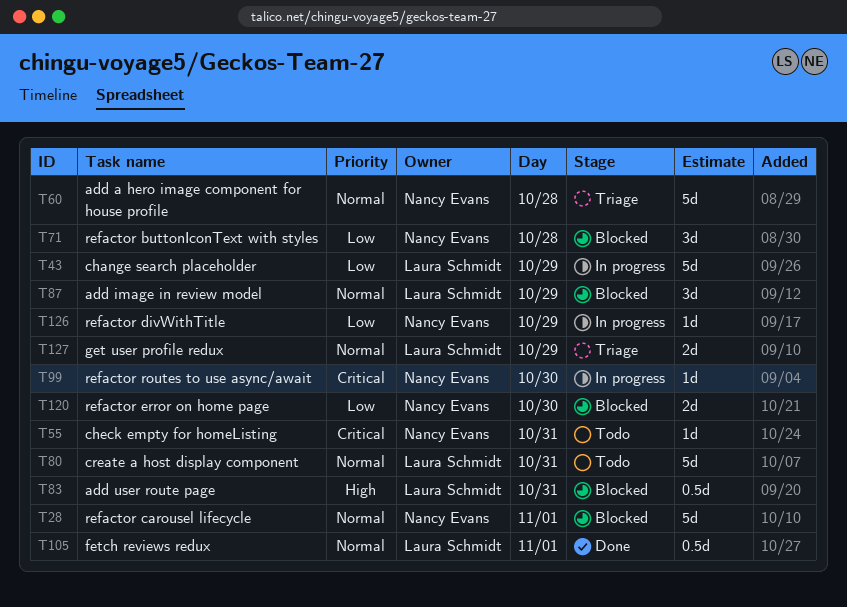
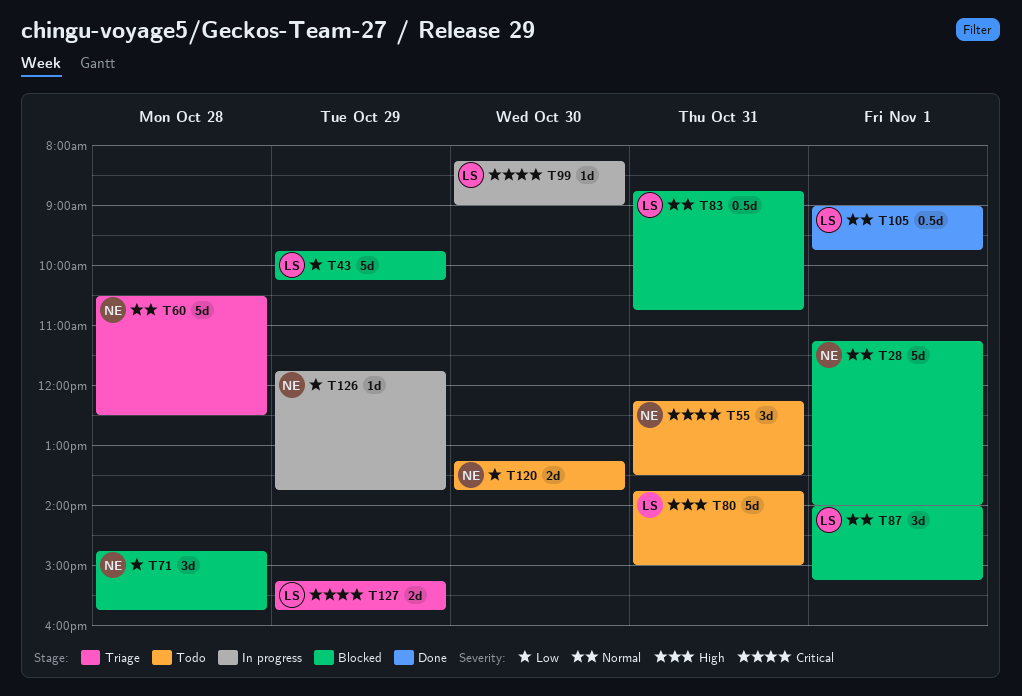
T43, status: In progress -> Blocked
T55, estimate: 1d -> 3d
T80, priority: Normal -> High
T83, priority: High -> Normal
T87, day: Oct 29 -> Nov 1
T99, owner: Nancy Evans -> Laura Schmidt
T120, status: Blocked -> Todo
T127, priority: Normal -> Critical

